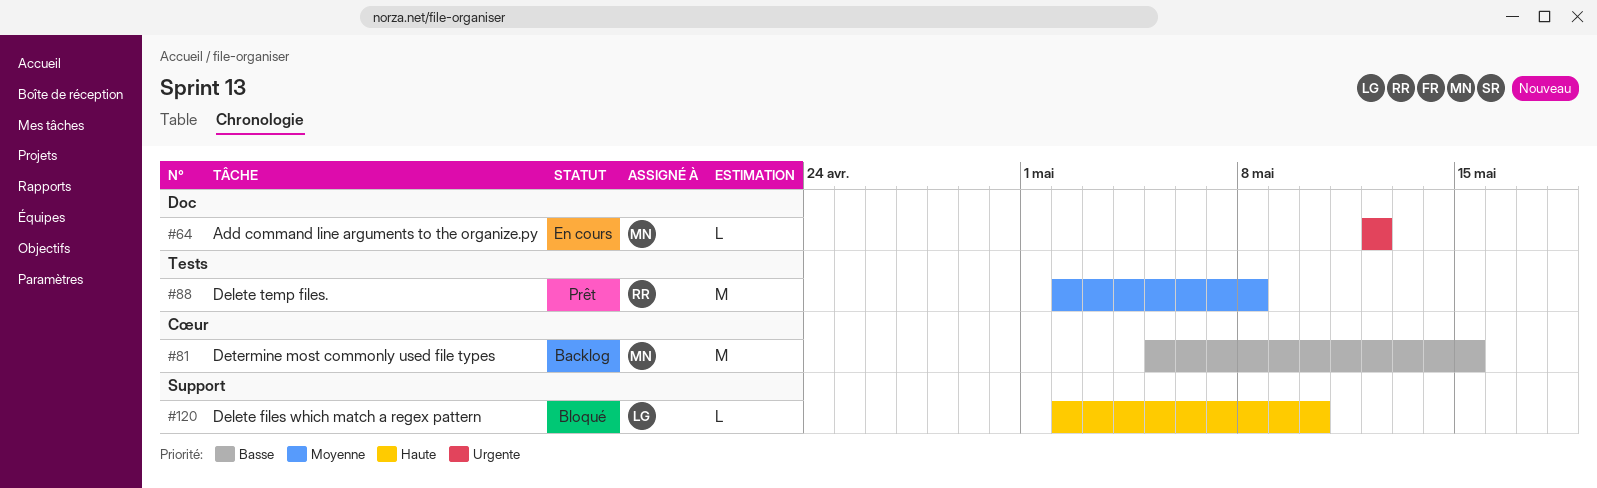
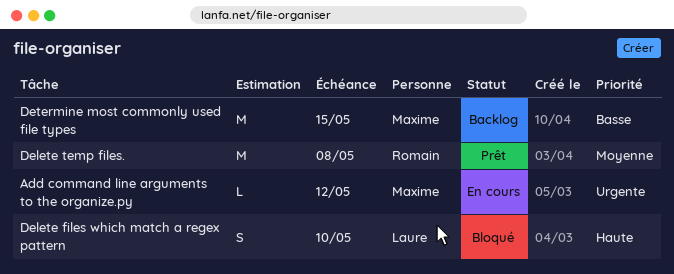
Delete files which match a regex pattern, estimate: L -> S

